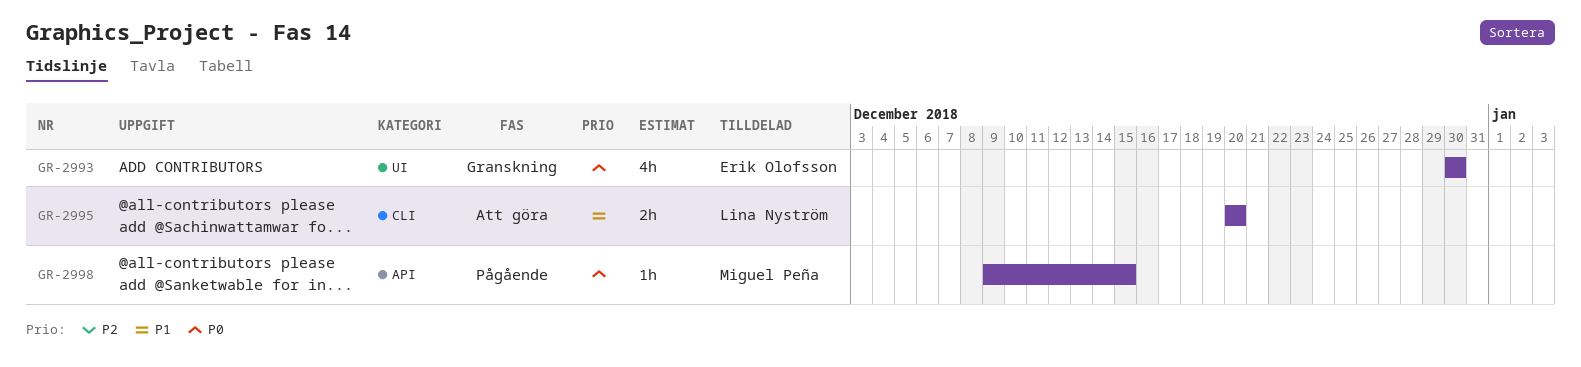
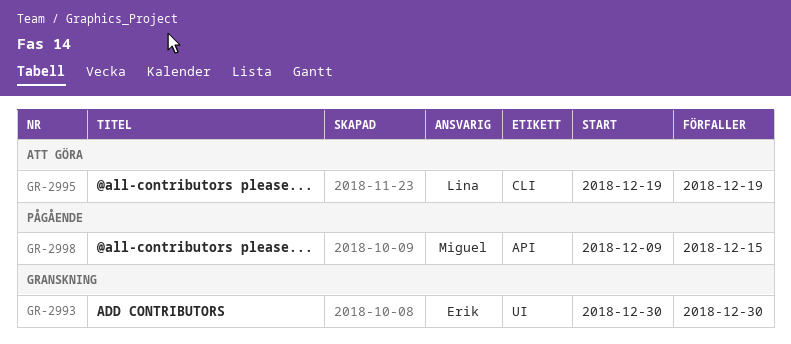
GR-2995, start: Dec 20 -> Dec 19
GR-2995, due: Dec 20 -> Dec 19

